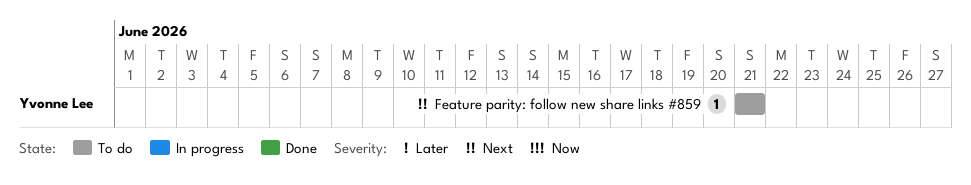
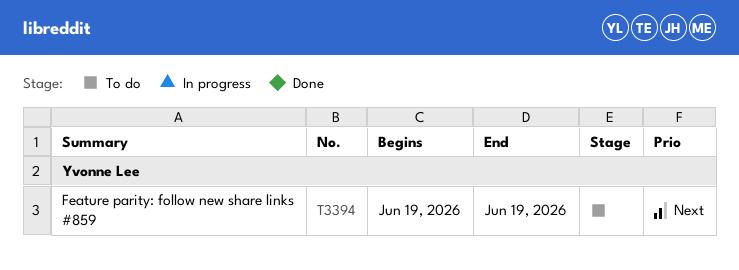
Feature parity: follow new share links #859, start: Jun 21 -> Jun 19
Feature parity: follow new share links #859, due: Jun 21 -> Jun 19

